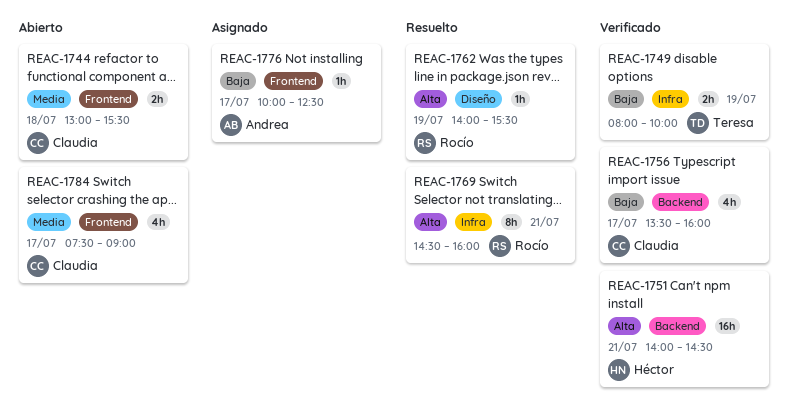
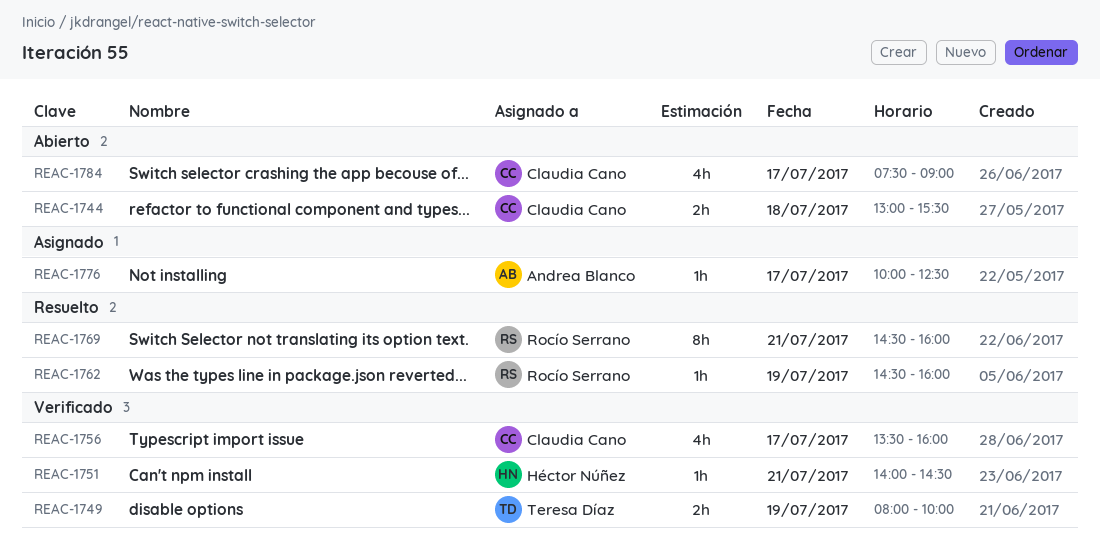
REAC-1751, estimate: 16h -> 1h
REAC-1762, begins: 14:00 -> 14:30
REAC-1762, ends: 15:30 -> 16:00

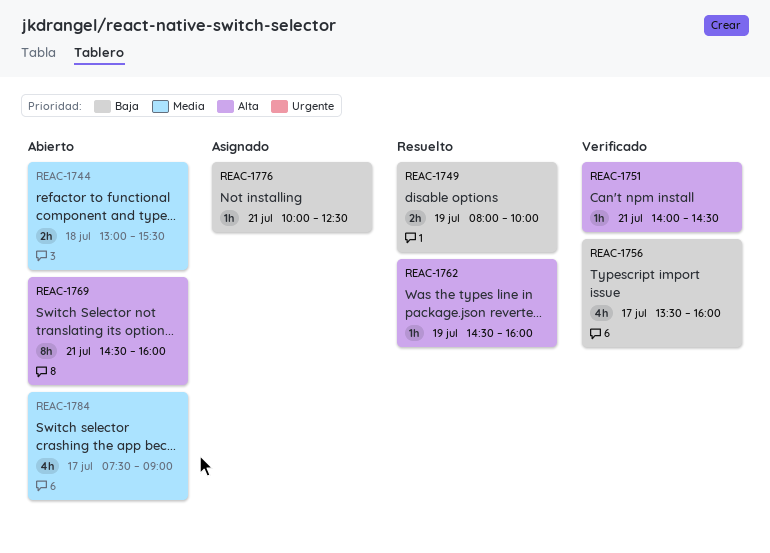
REAC-1749, status: Verificado -> Resuelto
REAC-1769, status: Resuelto -> Abierto
REAC-1776, day: Jul 17 -> Jul 21

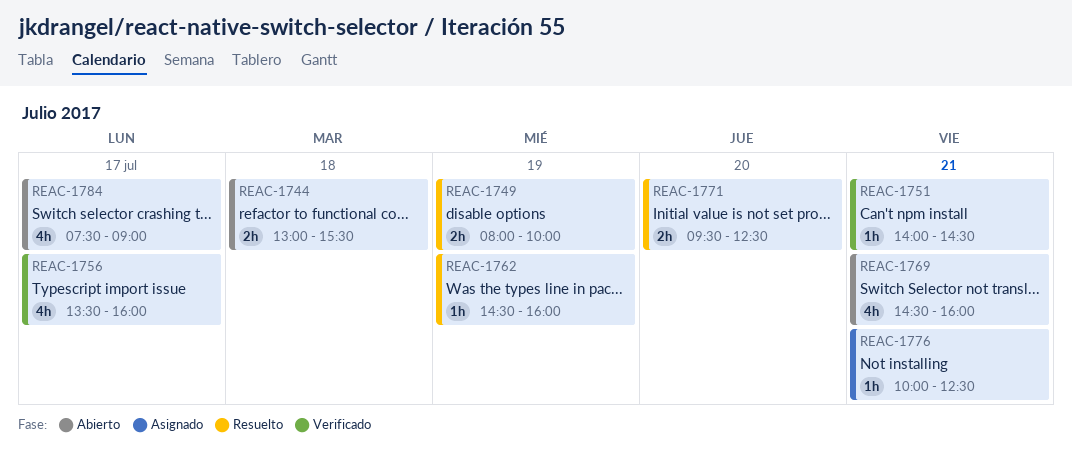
REAC-1769, estimate: 8h -> 4h
REAC-1771: none -> present

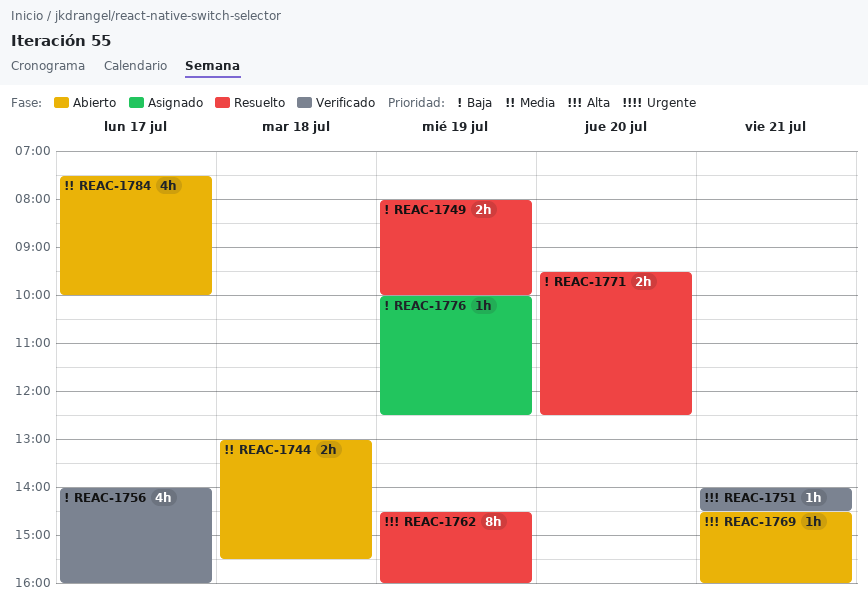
REAC-1756, begins: 13:30 -> 14:00
REAC-1762, estimate: 1h -> 8h
REAC-1769, estimate: 4h -> 1h
REAC-1776, day: Jul 21 -> Jul 19
REAC-1784, ends: 09:00 -> 10:00

